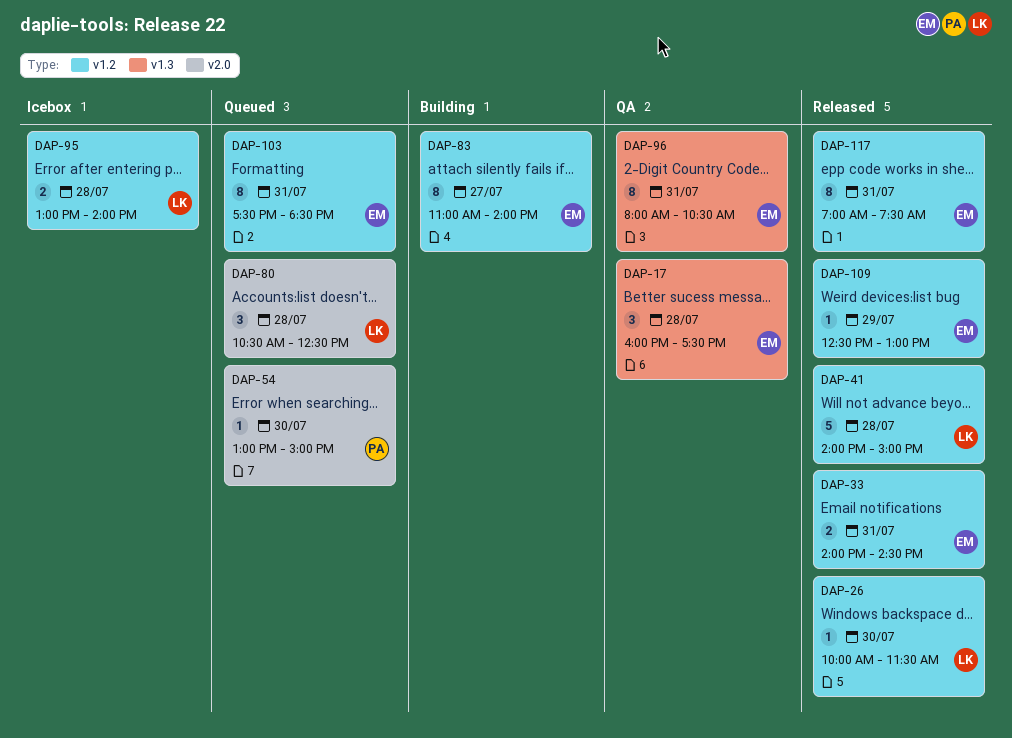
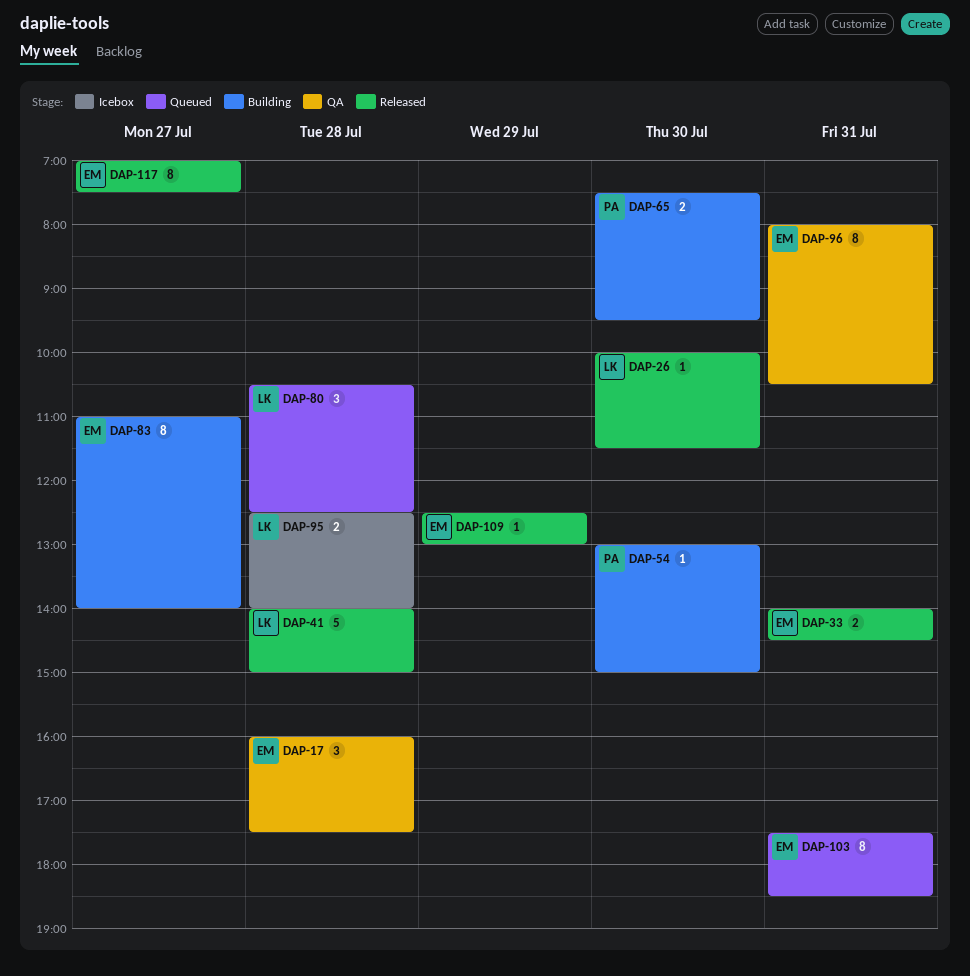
DAP-54, status: Queued -> Building
DAP-65: none -> present
DAP-95, begins: 13:00 -> 12:30
DAP-117, day: Jul 31 -> Jul 27

